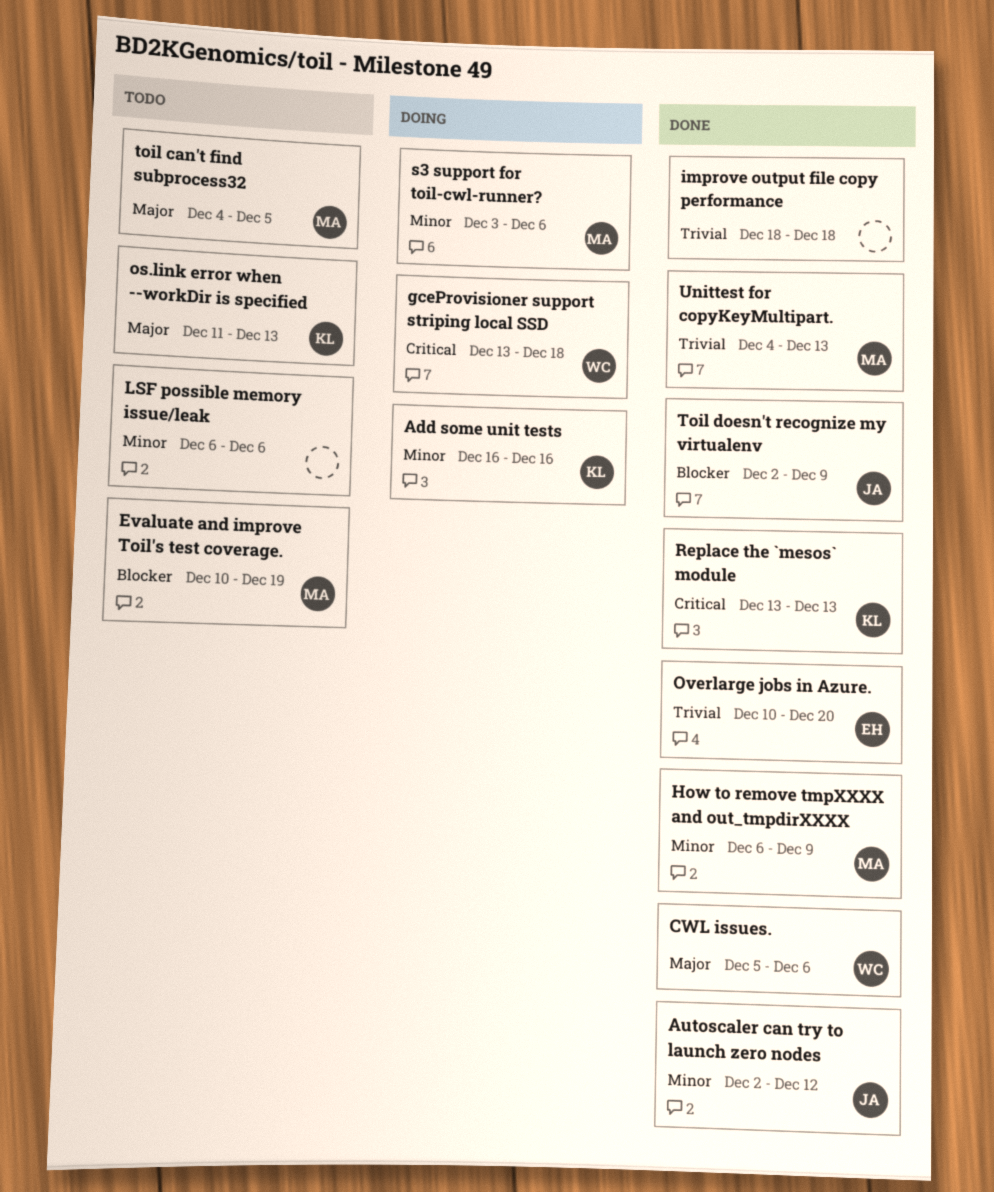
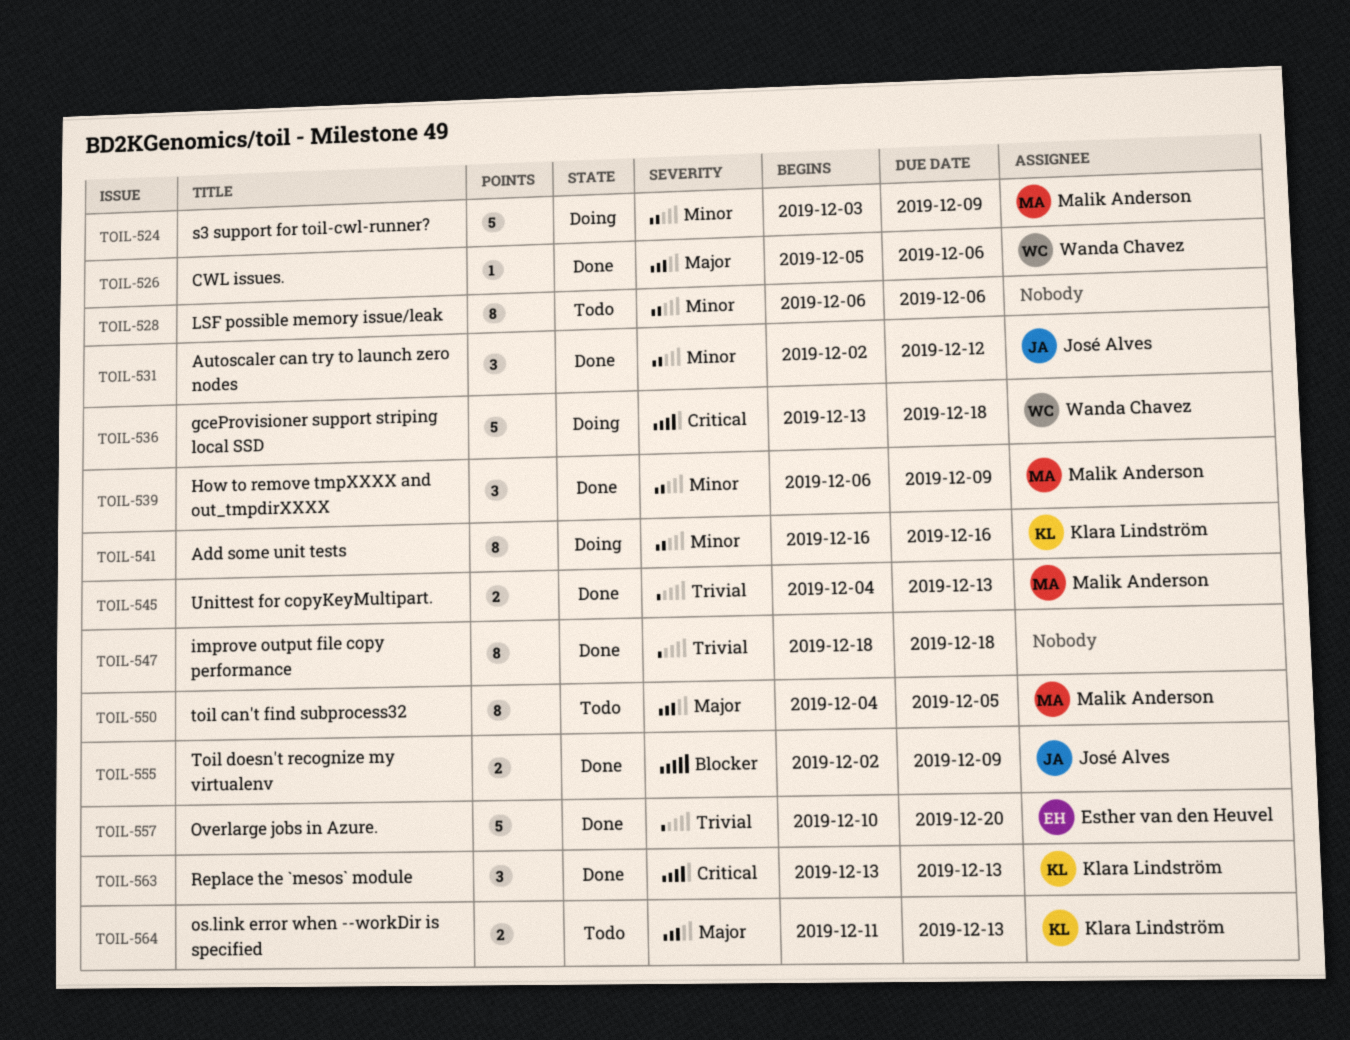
Evaluate and improve Toil's test coverage.: present -> none
s3 support for toil-cwl-runner?, due: Dec 6 -> Dec 9

